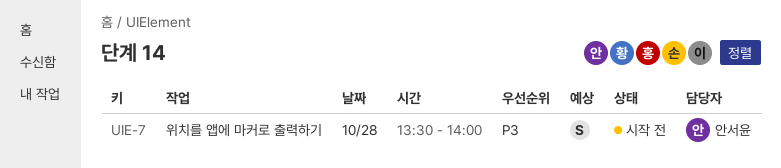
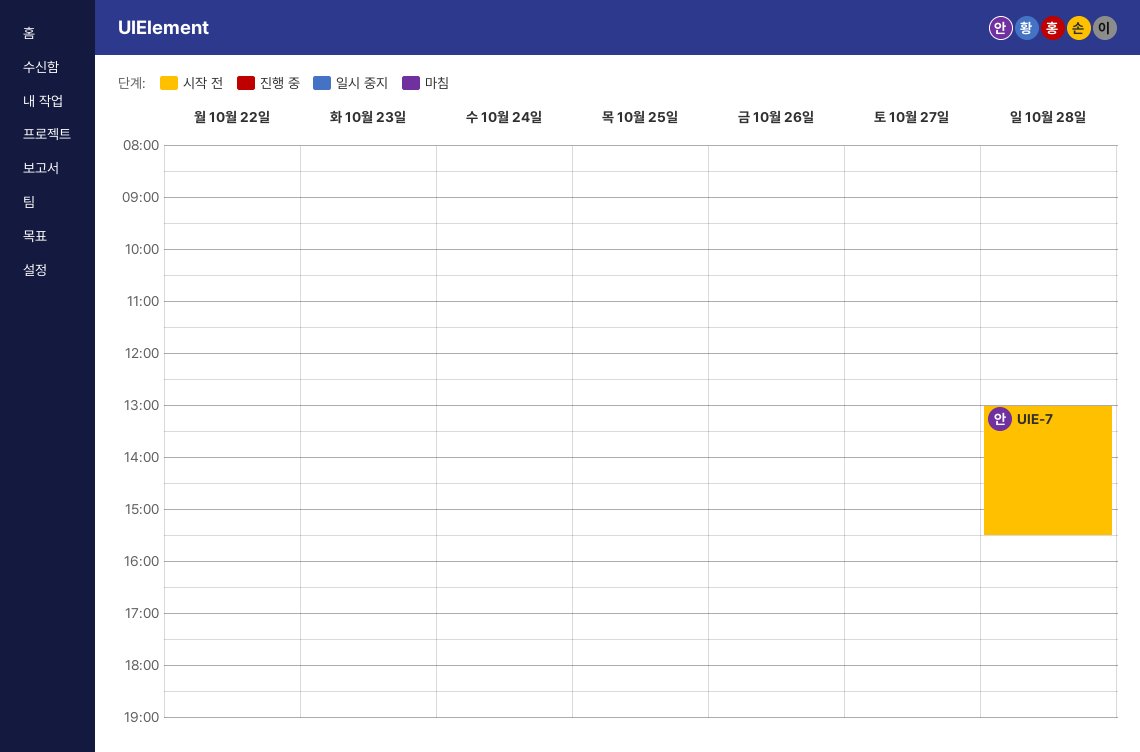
UIE-7, begins: 13:30 -> 13:00
UIE-7, ends: 14:00 -> 15:30

